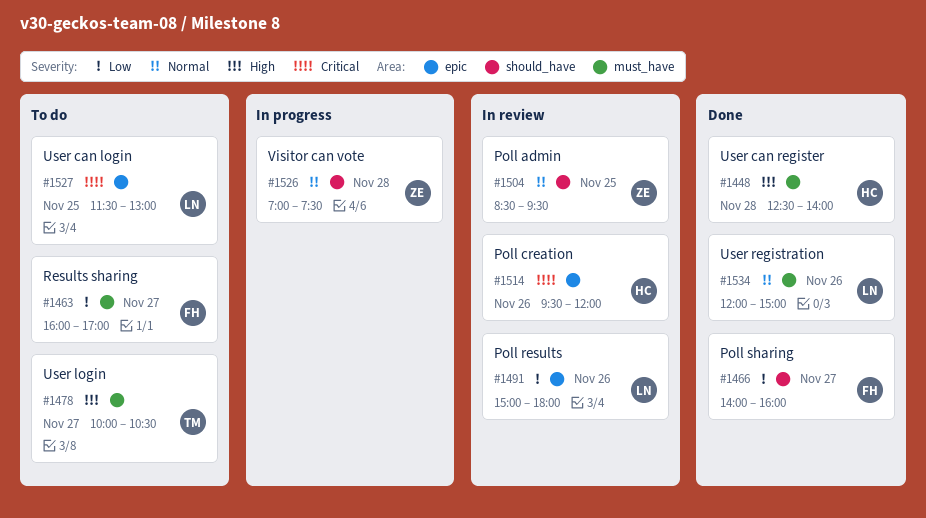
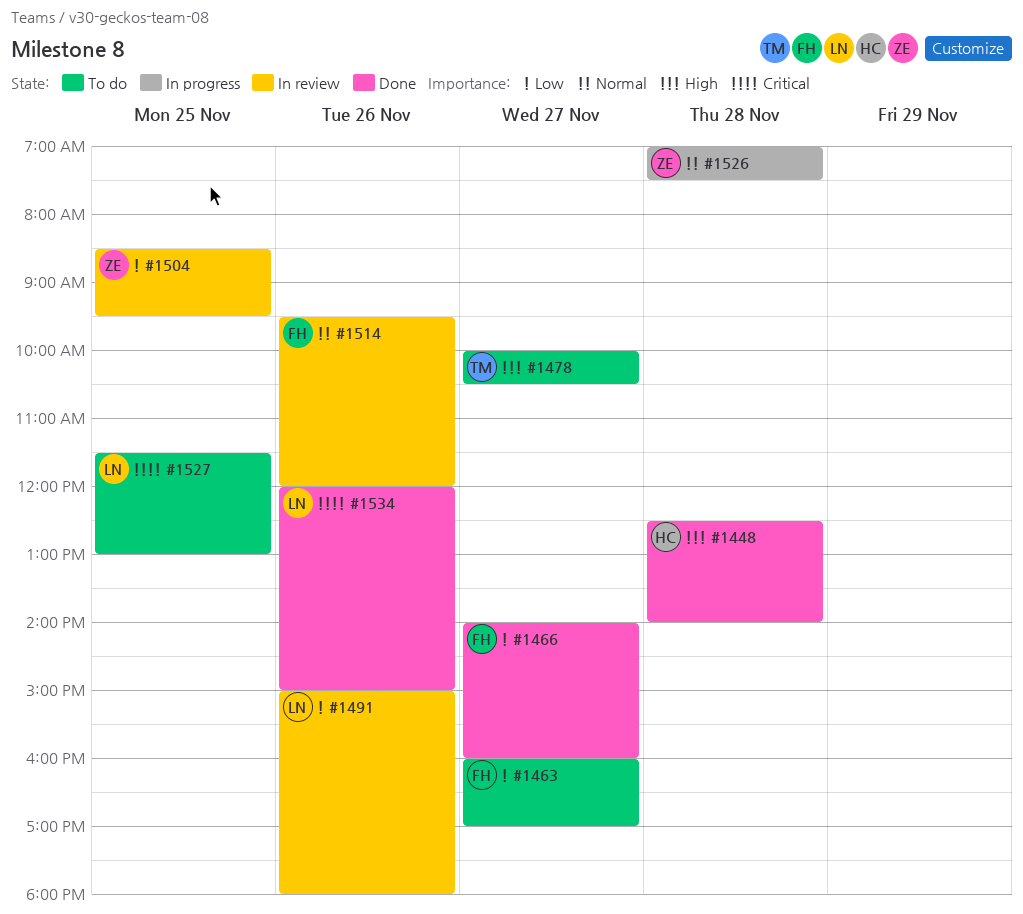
#1504, priority: Normal -> Low
#1514, owner: HC -> FH
#1514, priority: Critical -> Normal
#1534, priority: Normal -> Critical

